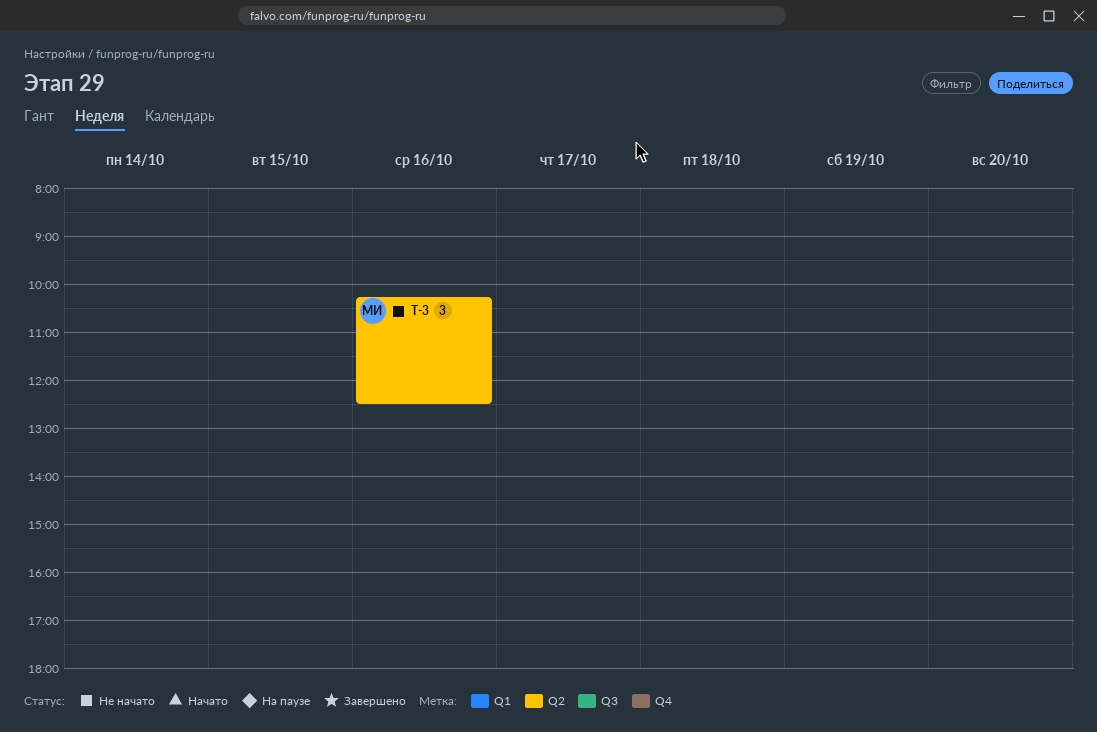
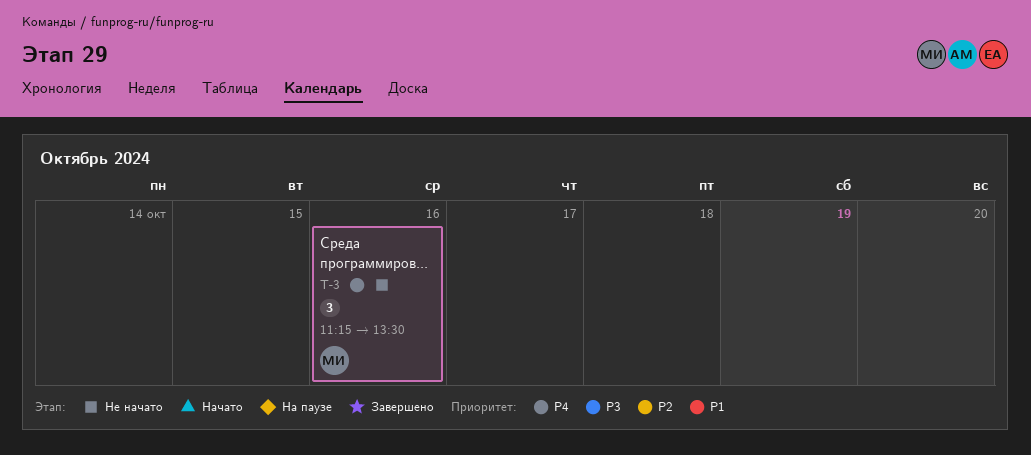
T-3, begins: 10:15 -> 11:15
T-3, ends: 12:30 -> 13:30

